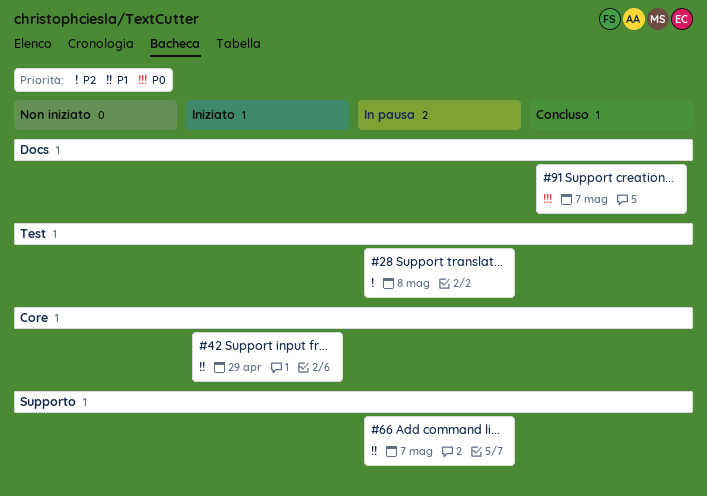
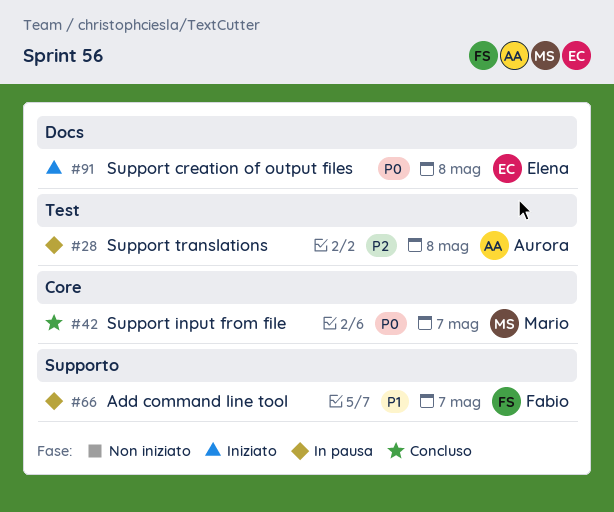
#42, status: Iniziato -> Concluso
#42, priority: P1 -> P0
#42, due: Apr 29 -> May 7
#91, status: Concluso -> Iniziato
#91, due: May 7 -> May 8

